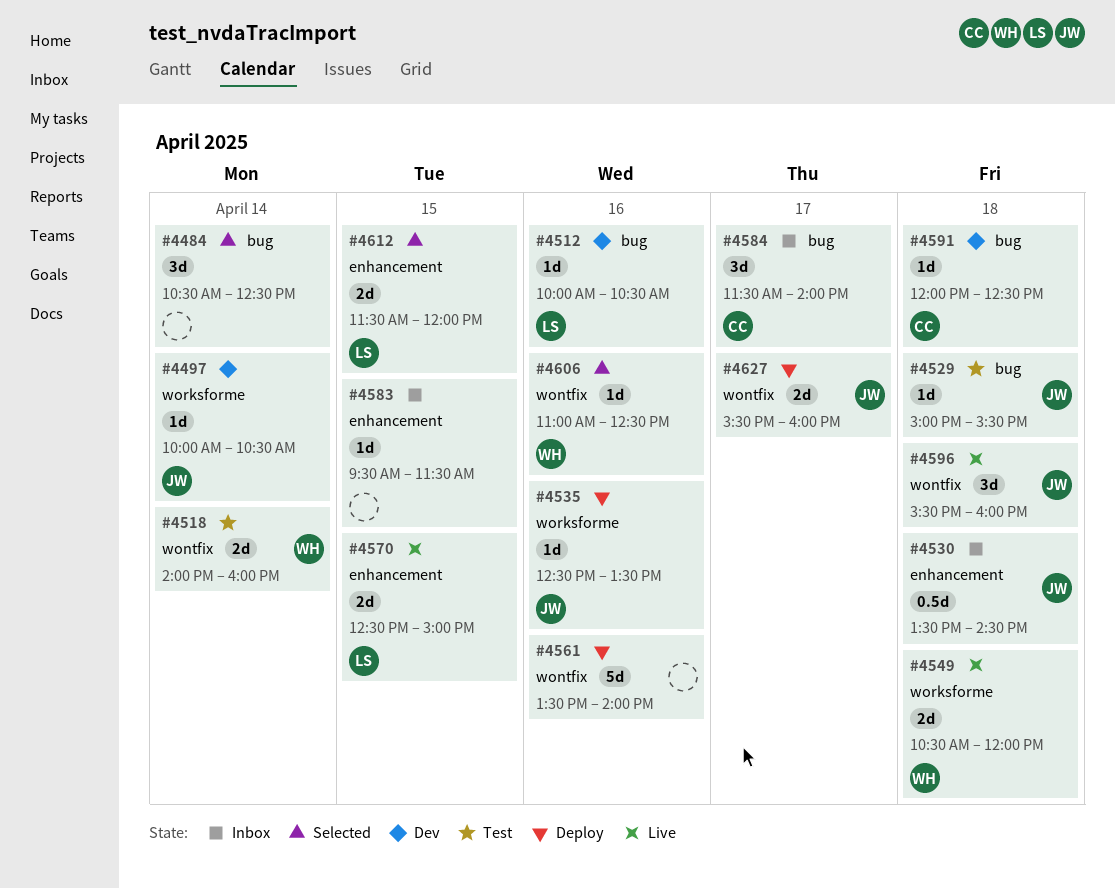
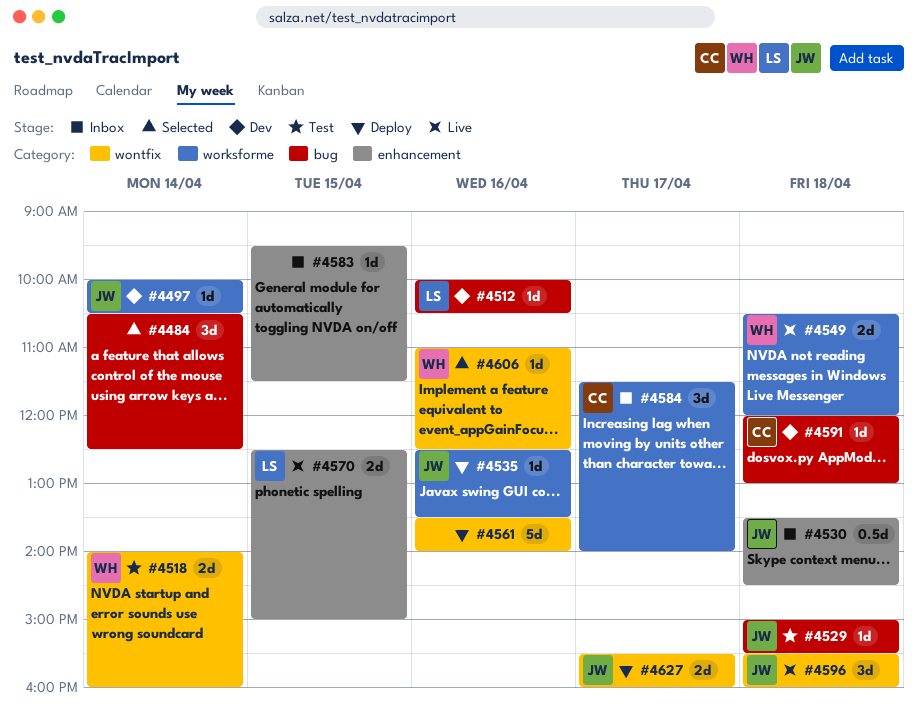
#4584, label: bug -> worksforme
#4591, ends: 12:30 -> 13:00
#4612: present -> none

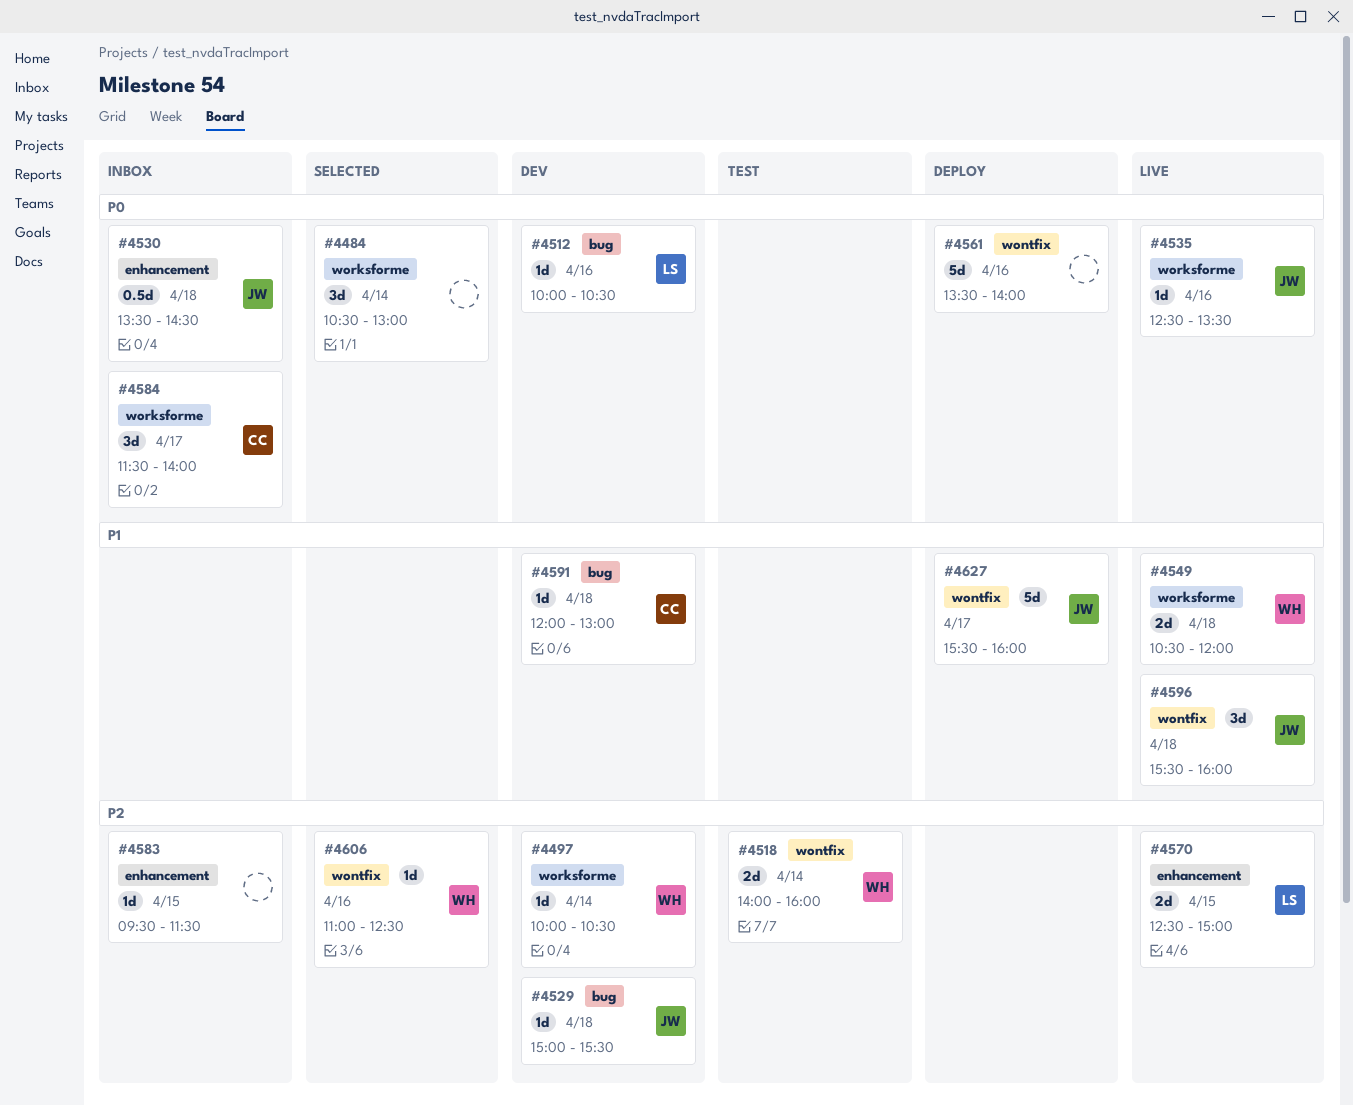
#4484, label: bug -> worksforme
#4484, ends: 12:30 -> 13:00
#4497, owner: JW -> WH
#4529, status: Test -> Dev
#4535, status: Deploy -> Live
#4627, estimate: 2d -> 5d

